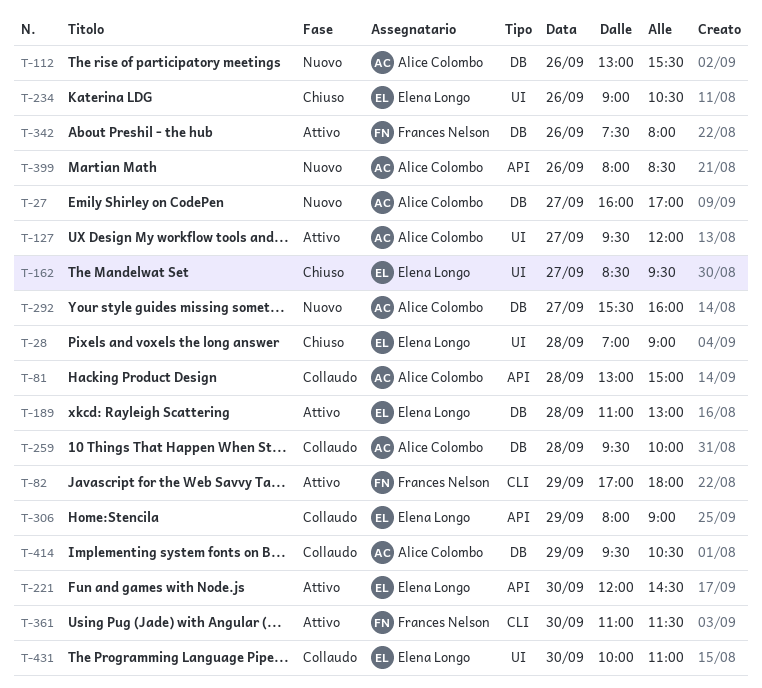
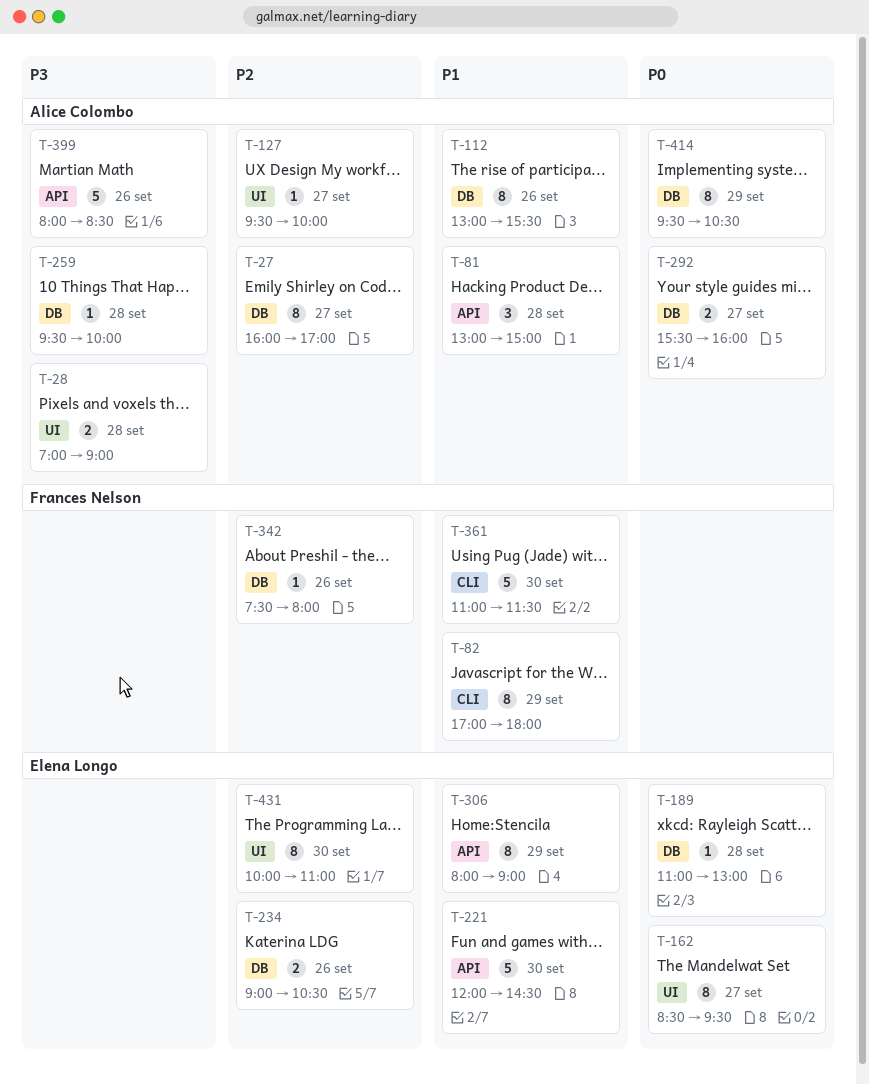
T-28, owner: Elena Longo -> Alice Colombo
T-127, ends: 12:00 -> 10:00
T-234, label: UI -> DB

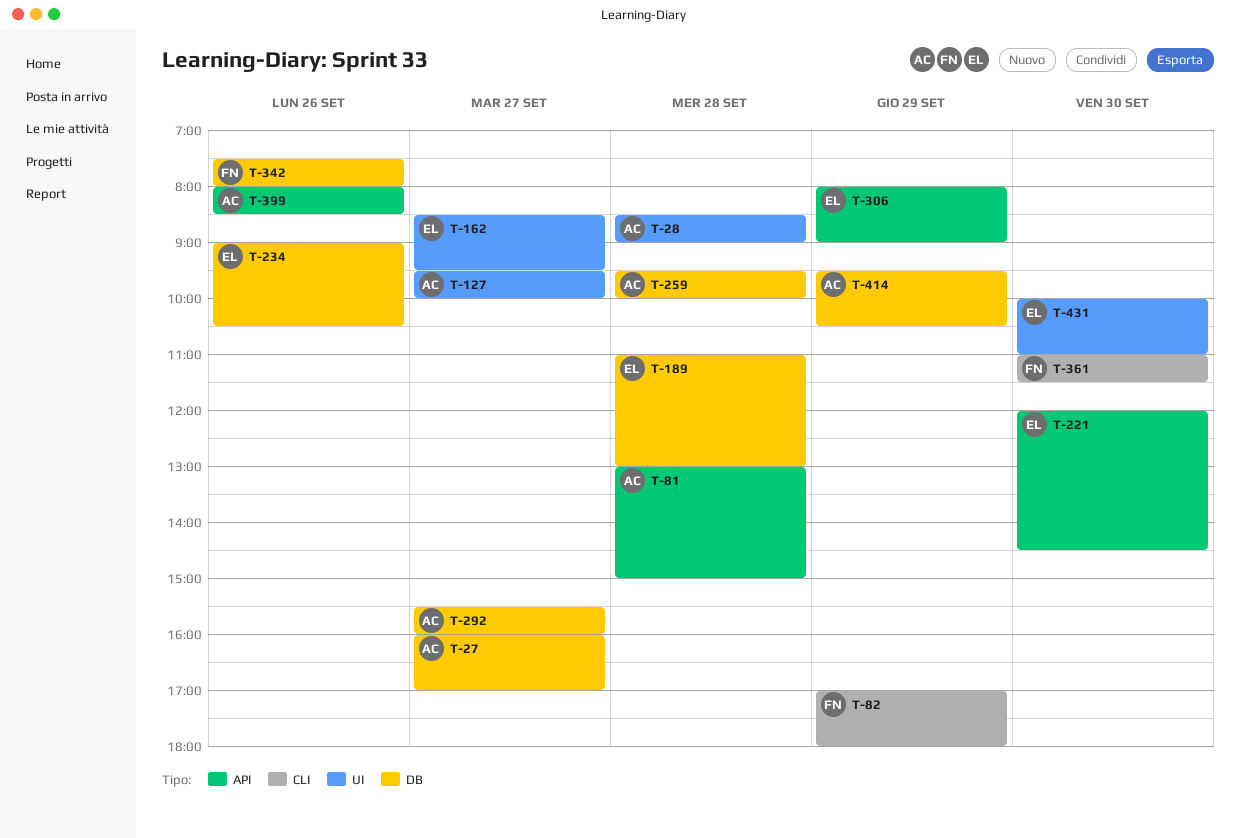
T-28, begins: 07:00 -> 08:30
T-112: present -> none

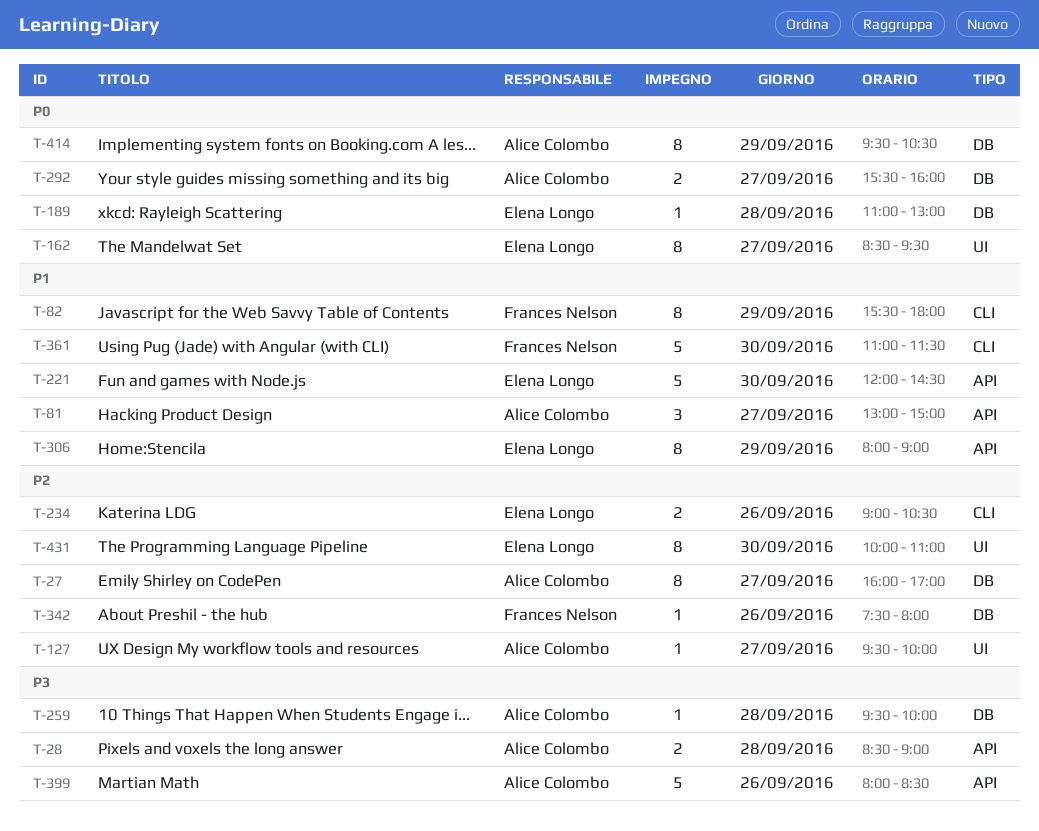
T-28, label: UI -> API
T-81, day: Sep 28 -> Sep 27
T-82, begins: 17:00 -> 15:30
T-234, label: DB -> CLI

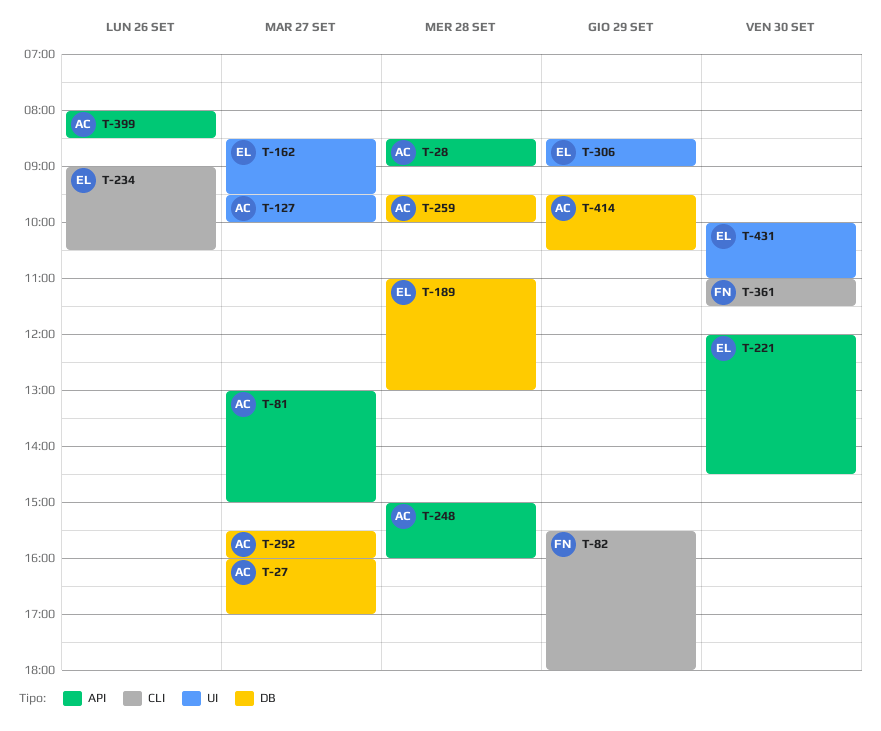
T-248: none -> present
T-306, label: API -> UI
T-306, begins: 08:00 -> 08:30
T-342: present -> none

